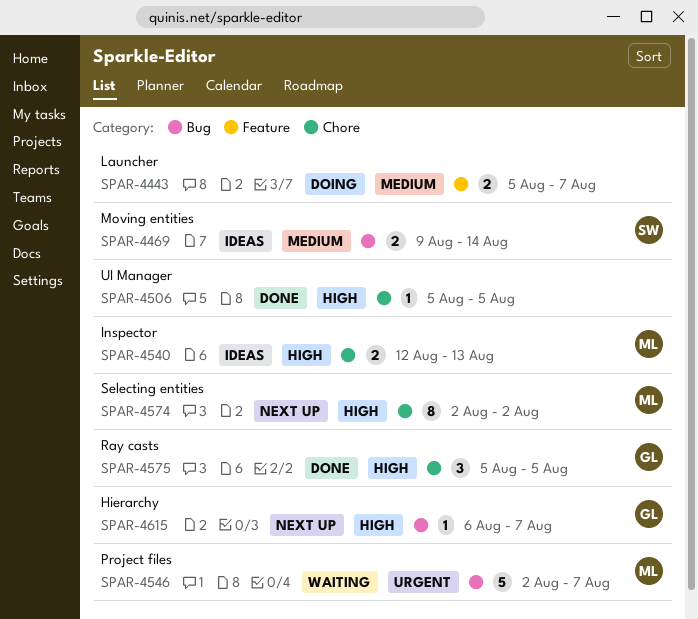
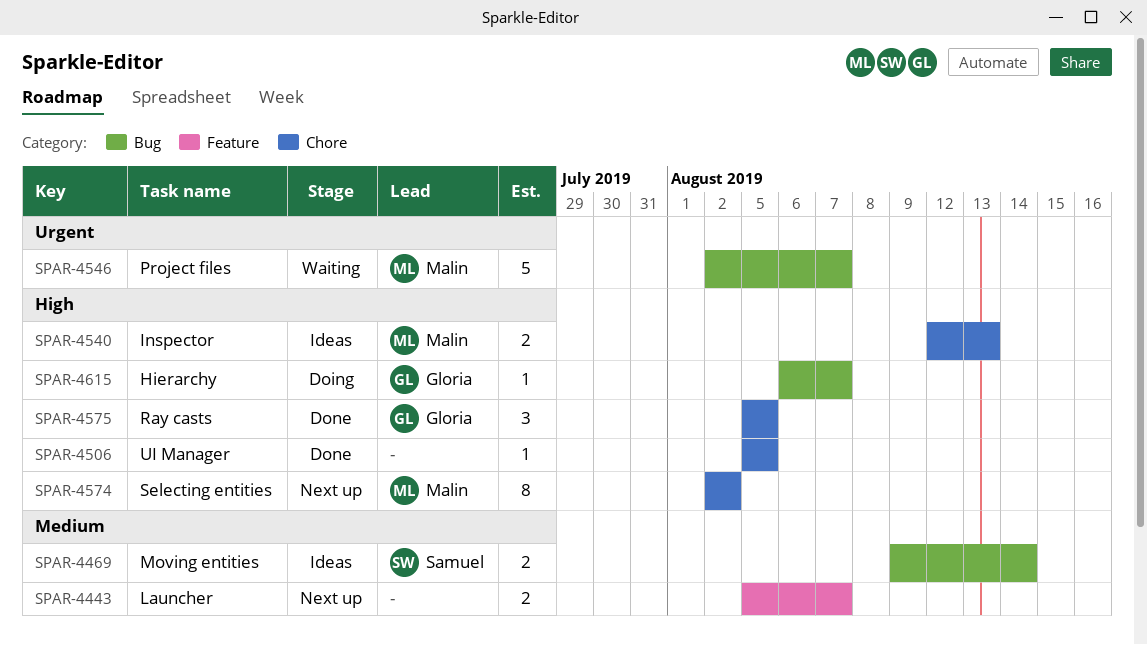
SPAR-4443, status: Doing -> Next up
SPAR-4615, status: Next up -> Doing

